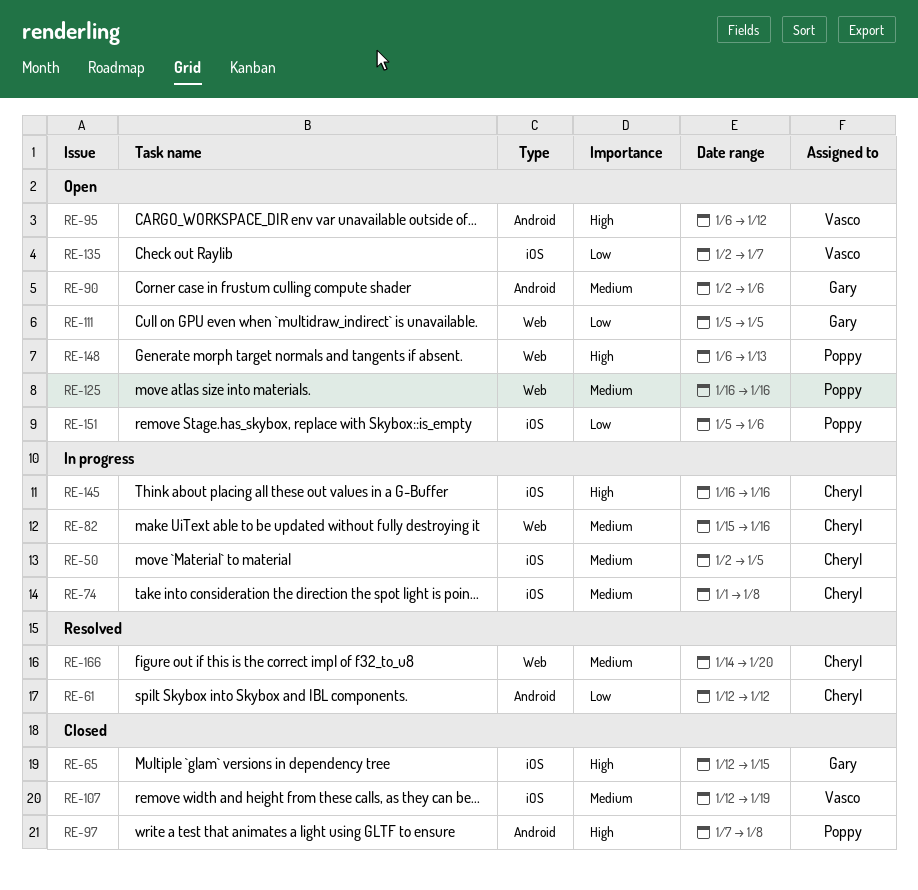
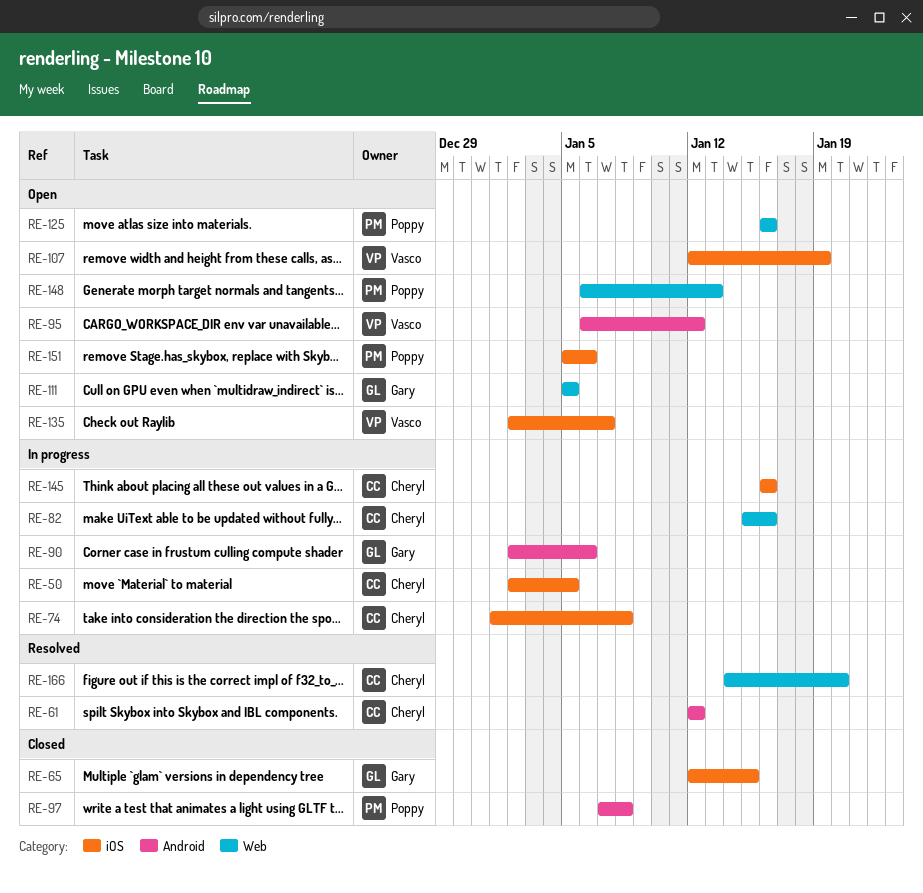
RE-90, status: Open -> In progress
RE-107, status: Closed -> Open

